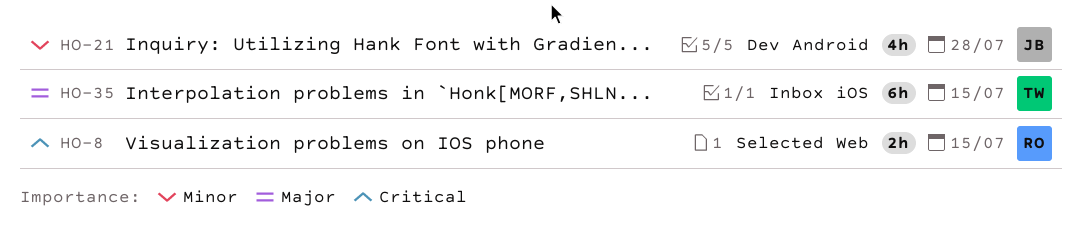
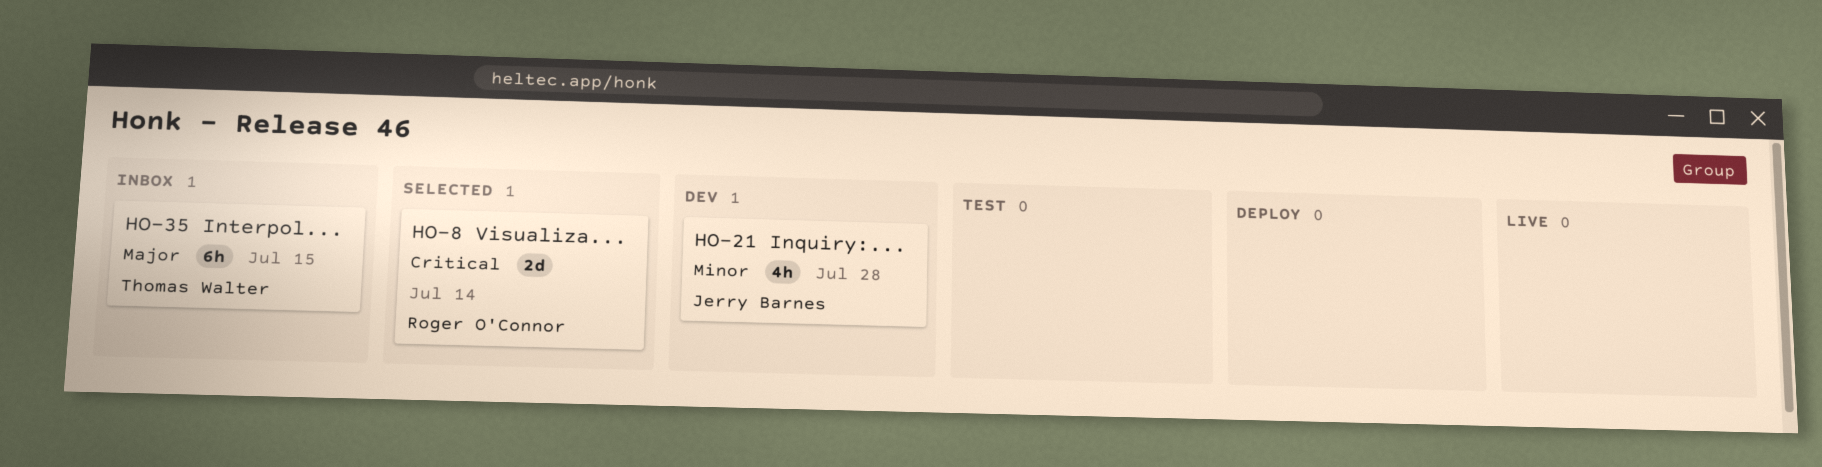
HO-8, estimate: 2h -> 2d
HO-8, due: Jul 15 -> Jul 14

